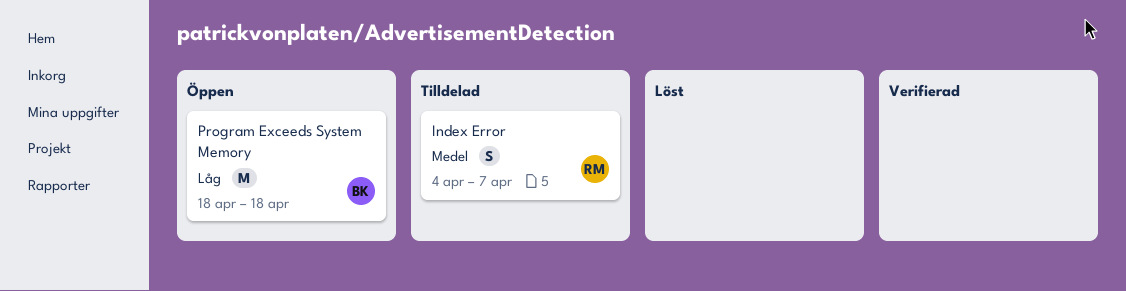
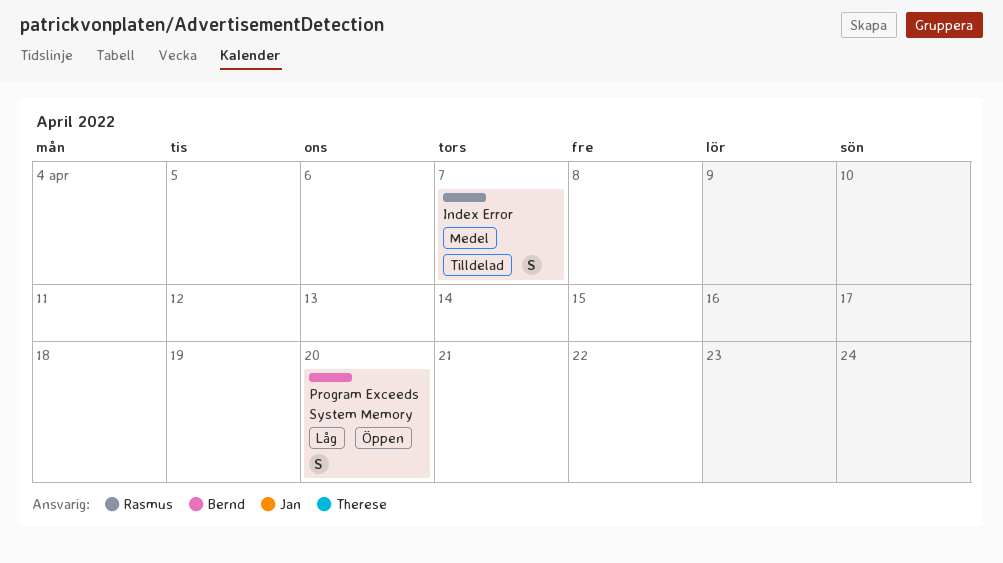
Program Exceeds System Memory, estimate: M -> S
Program Exceeds System Memory, due: Apr 18 -> Apr 20

